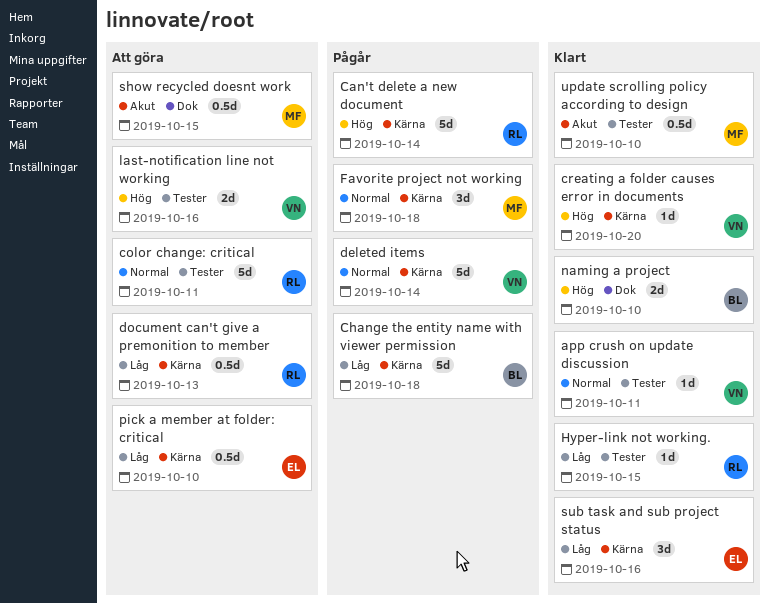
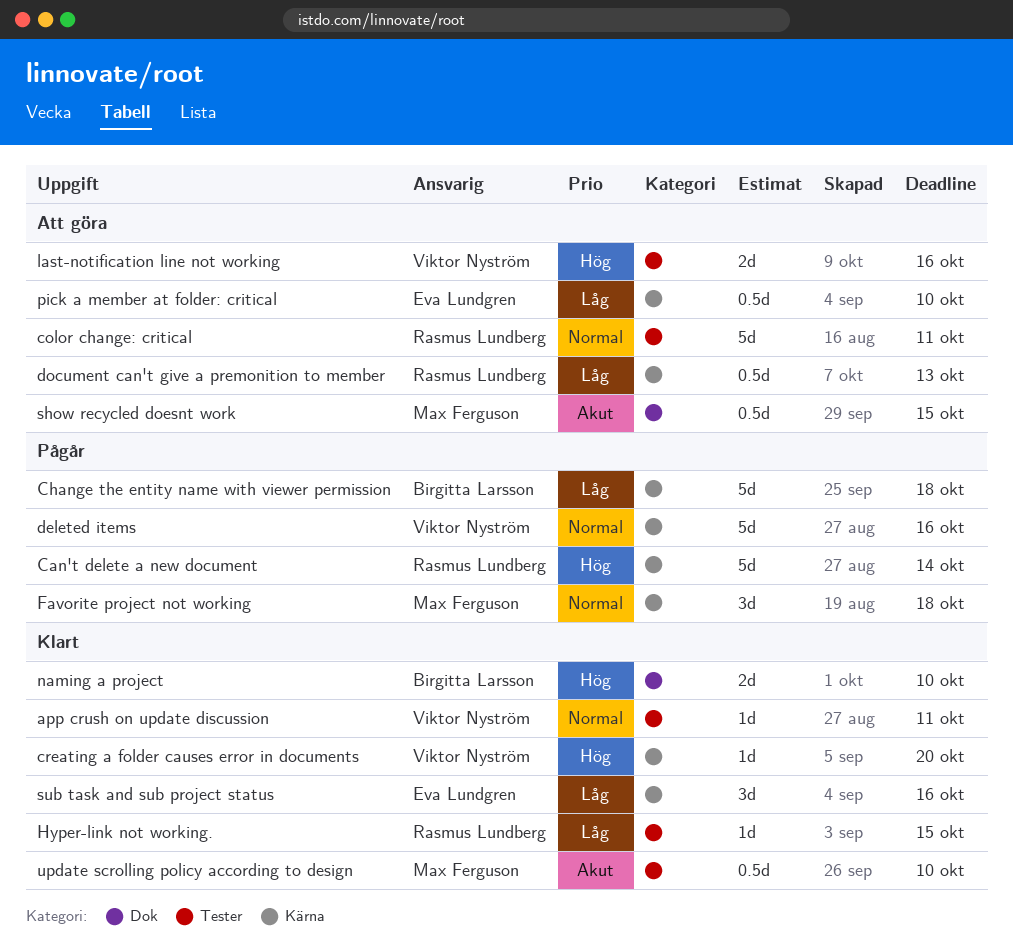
deleted items, due: Oct 14 -> Oct 16

